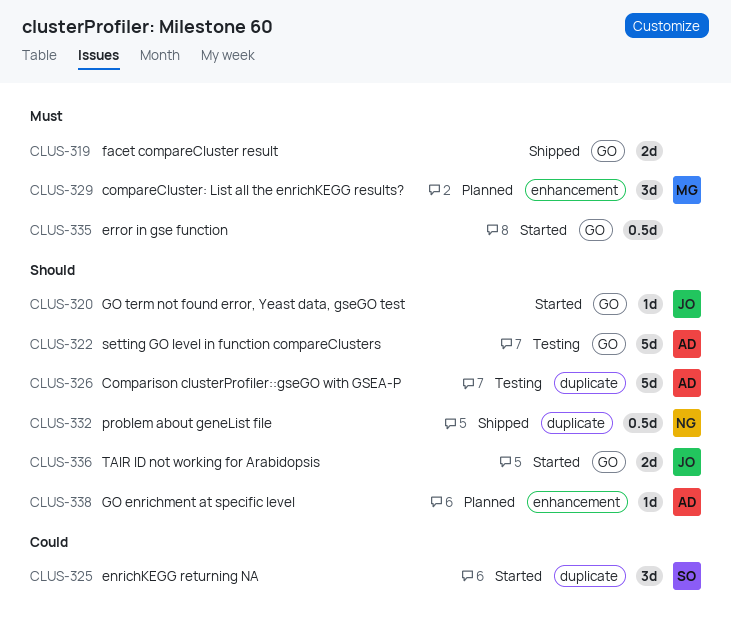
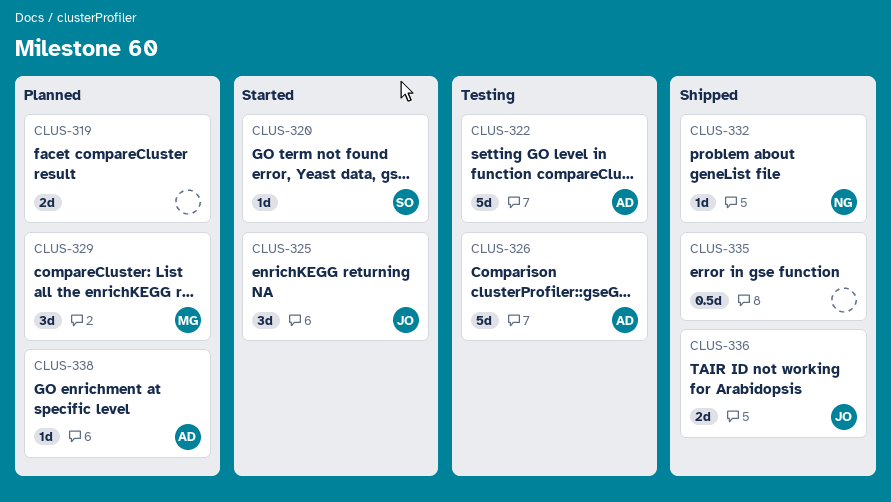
CLUS-319, status: Shipped -> Planned
CLUS-320, owner: JO -> SO
CLUS-325, owner: SO -> JO
CLUS-332, estimate: 0.5d -> 1d
CLUS-335, status: Started -> Shipped
CLUS-336, status: Started -> Shipped

